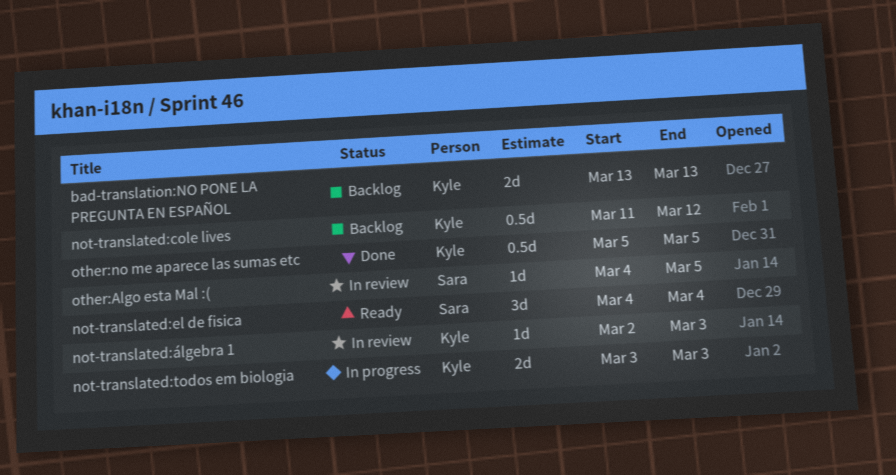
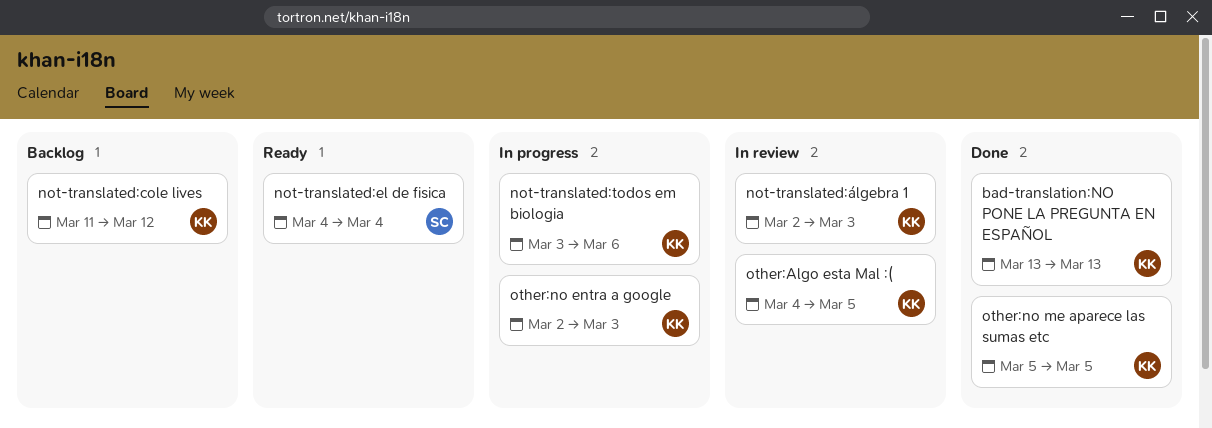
bad-translation:NO PONE LA PREGUNTA EN ESPAÑOL, status: Backlog -> Done
not-translated:todos em biologia, due: Mar 3 -> Mar 6
other:Algo esta Mal :(, owner: Sara -> Kyle
other:no entra a google: none -> present

